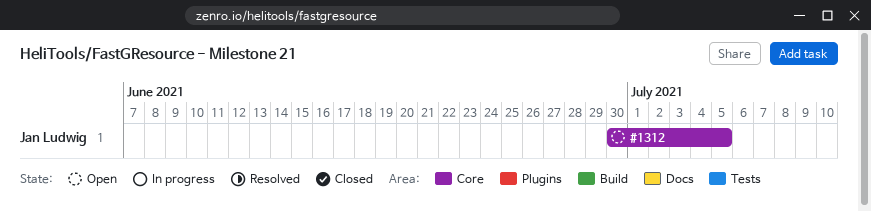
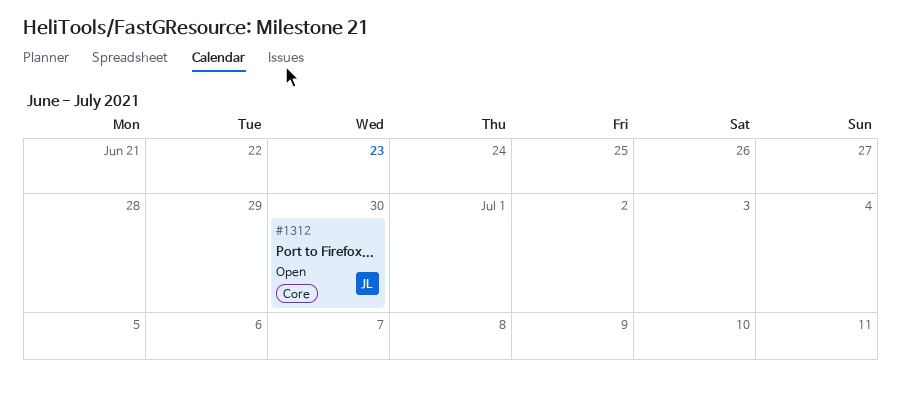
#1312, due: Jul 5 -> Jun 30

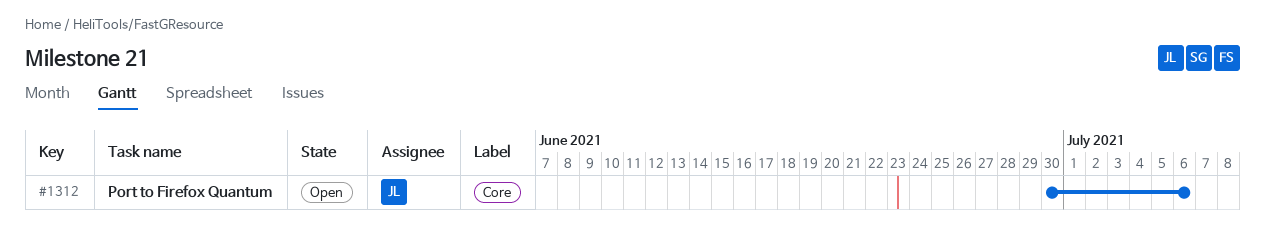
#1312, due: Jun 30 -> Jul 6

